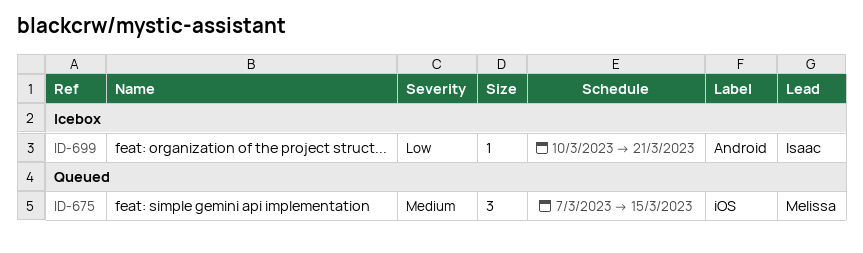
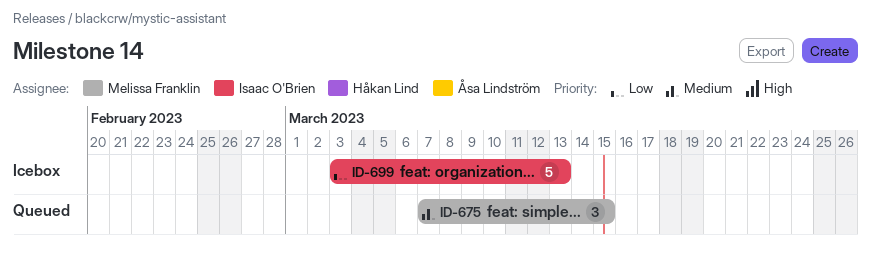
ID-699, estimate: 1 -> 5
ID-699, start: Mar 10 -> Mar 3
ID-699, due: Mar 21 -> Mar 13

